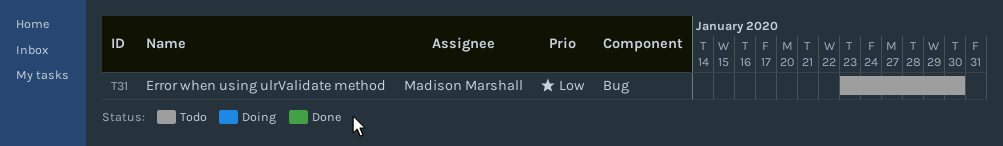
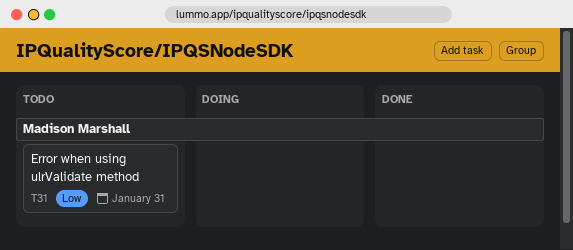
T31, due: Jan 30 -> Jan 31

